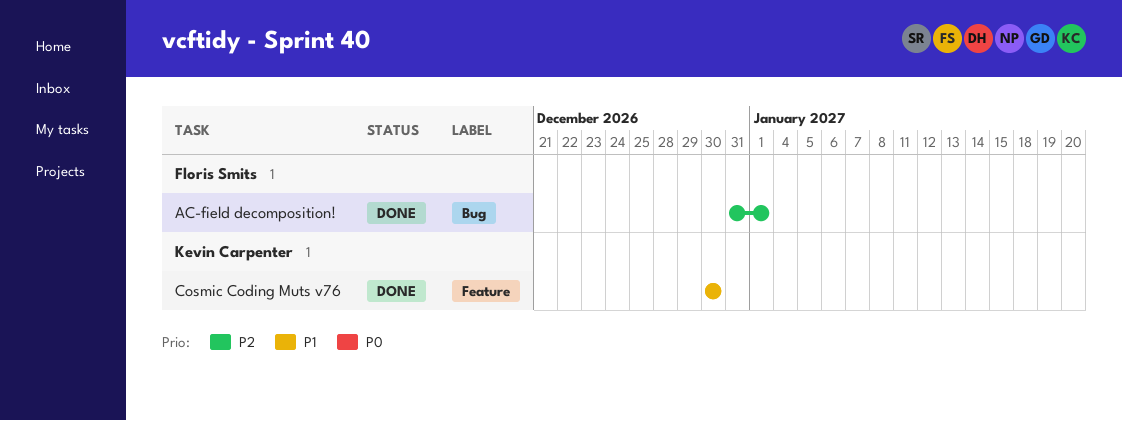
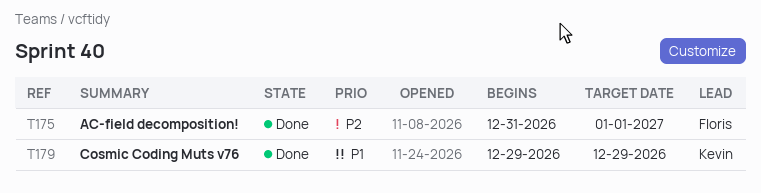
Cosmic Coding Muts v76, start: Dec 30 -> Dec 29
Cosmic Coding Muts v76, due: Dec 30 -> Dec 29

